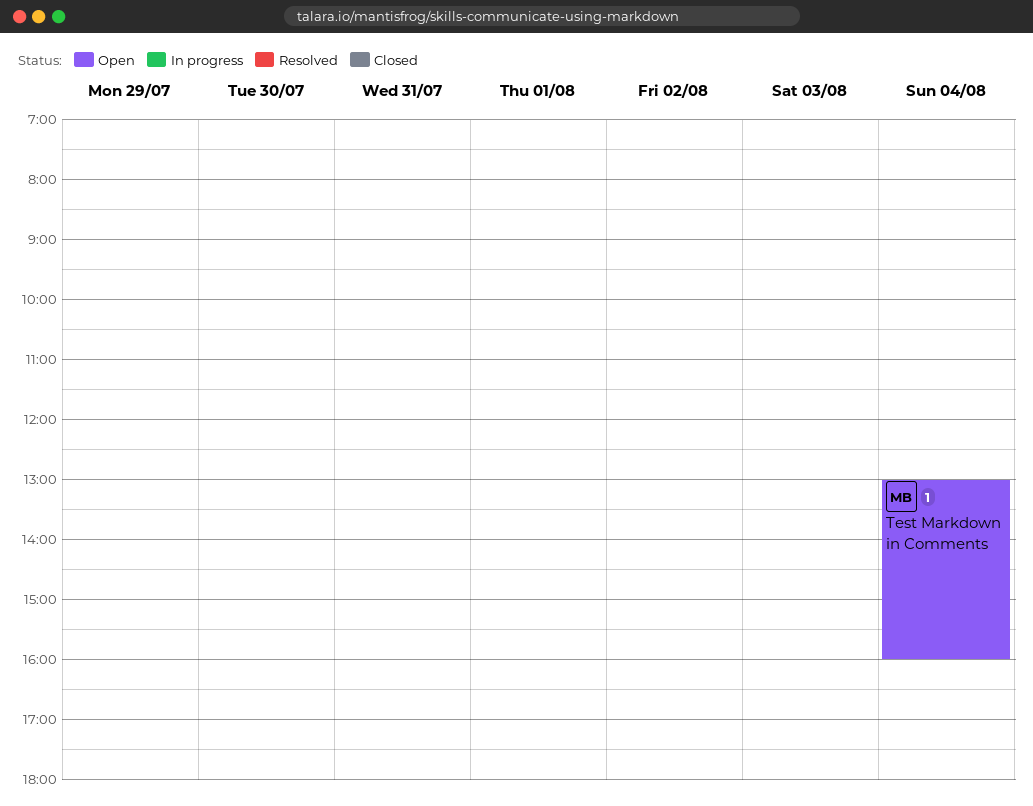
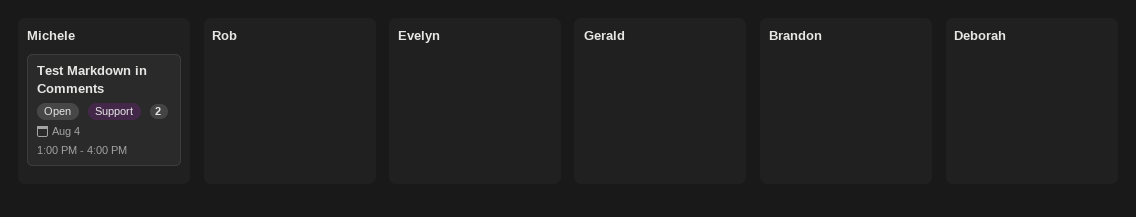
Test Markdown in Comments, estimate: 1 -> 2

